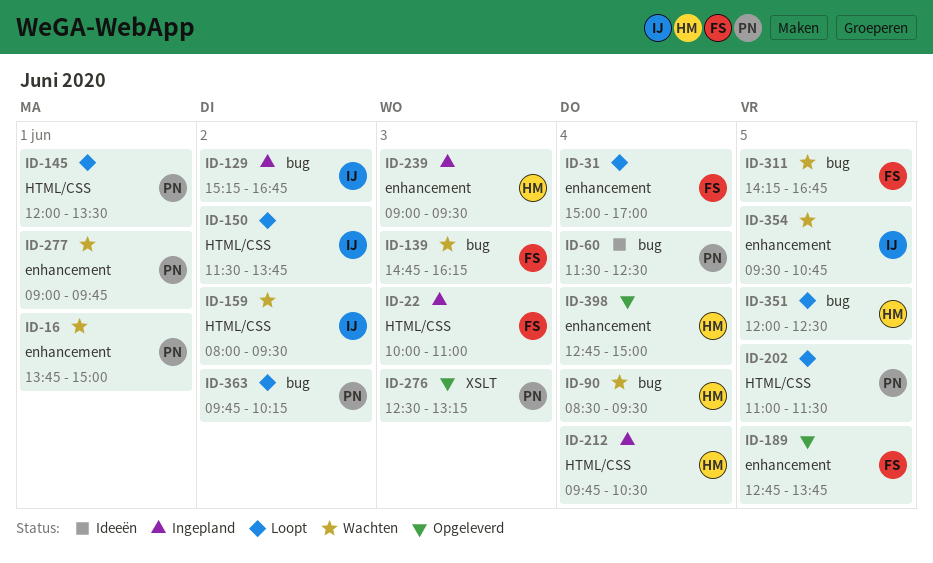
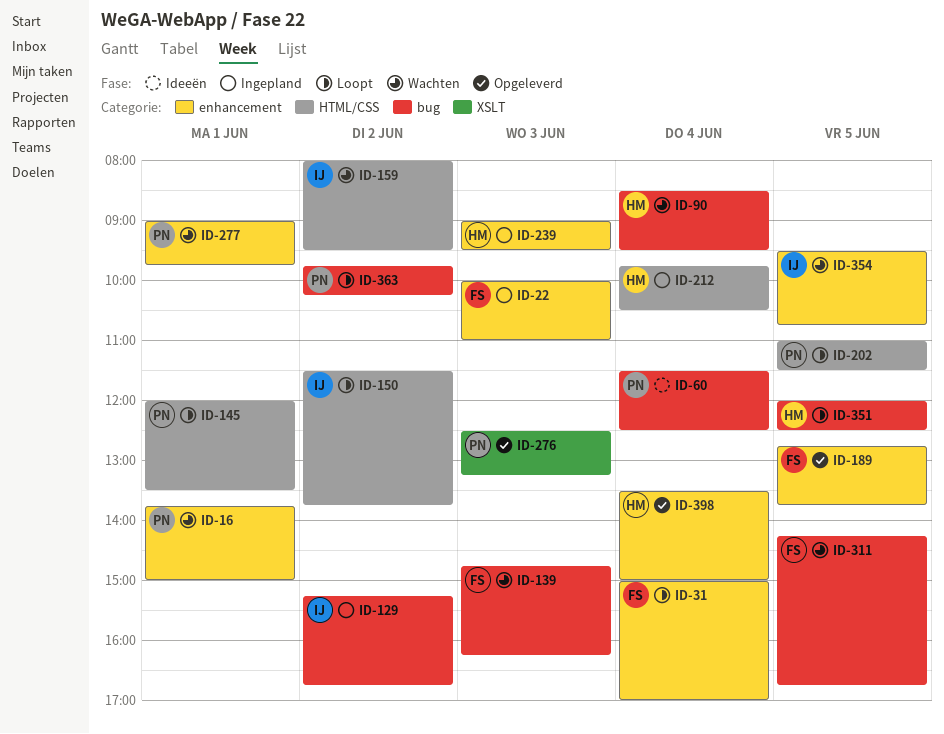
ID-22, label: HTML/CSS -> enhancement
ID-398, begins: 12:45 -> 13:30

